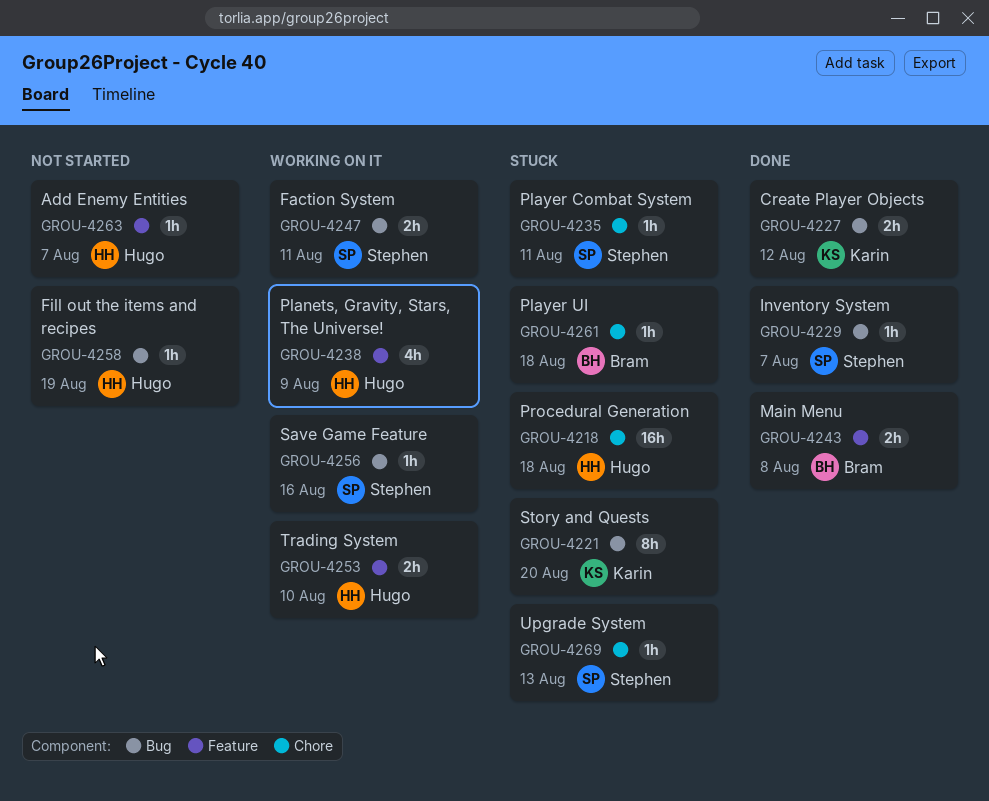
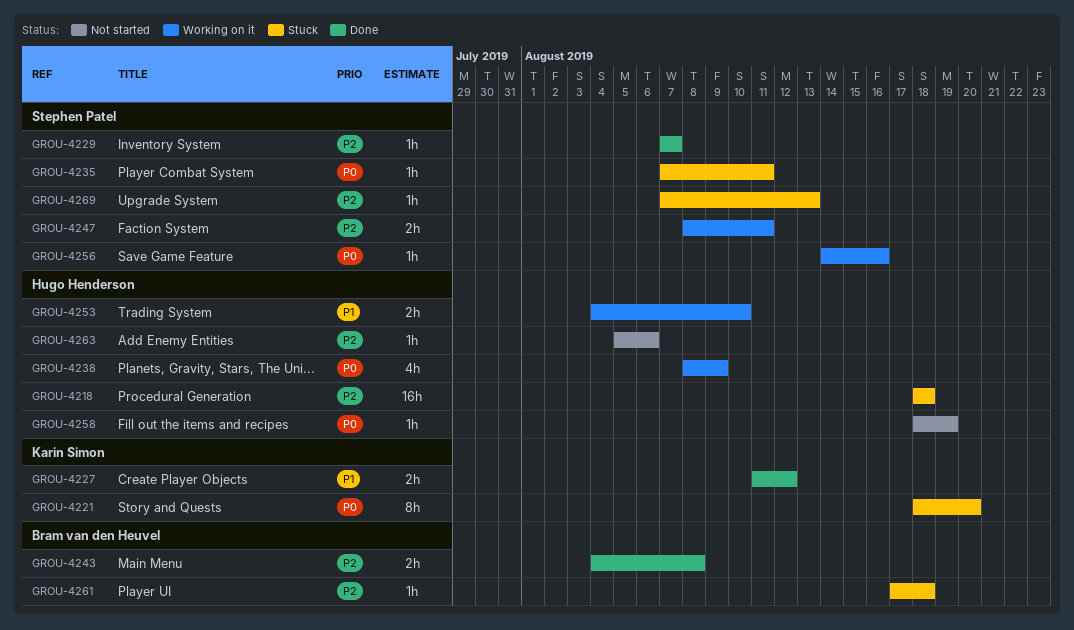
GROU-4263, due: Aug 7 -> Aug 6

